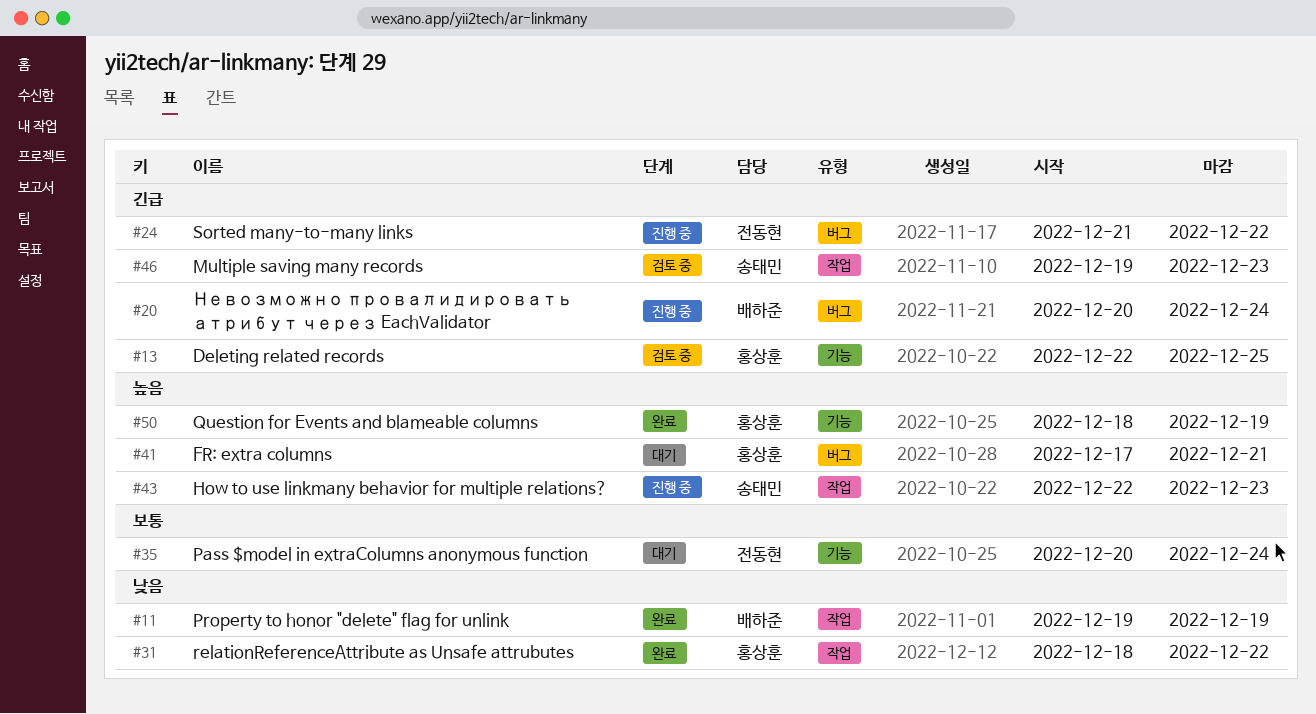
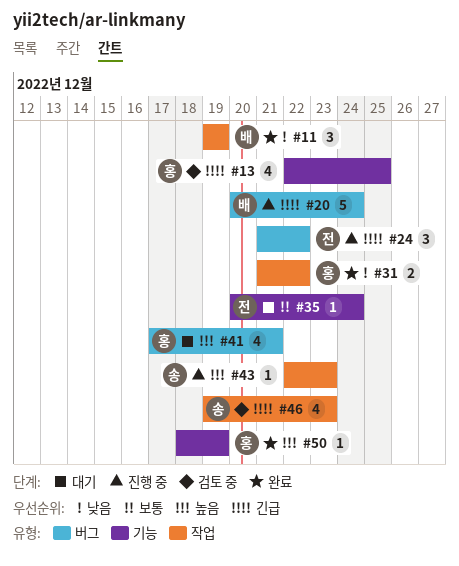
#31, start: Dec 18 -> Dec 21

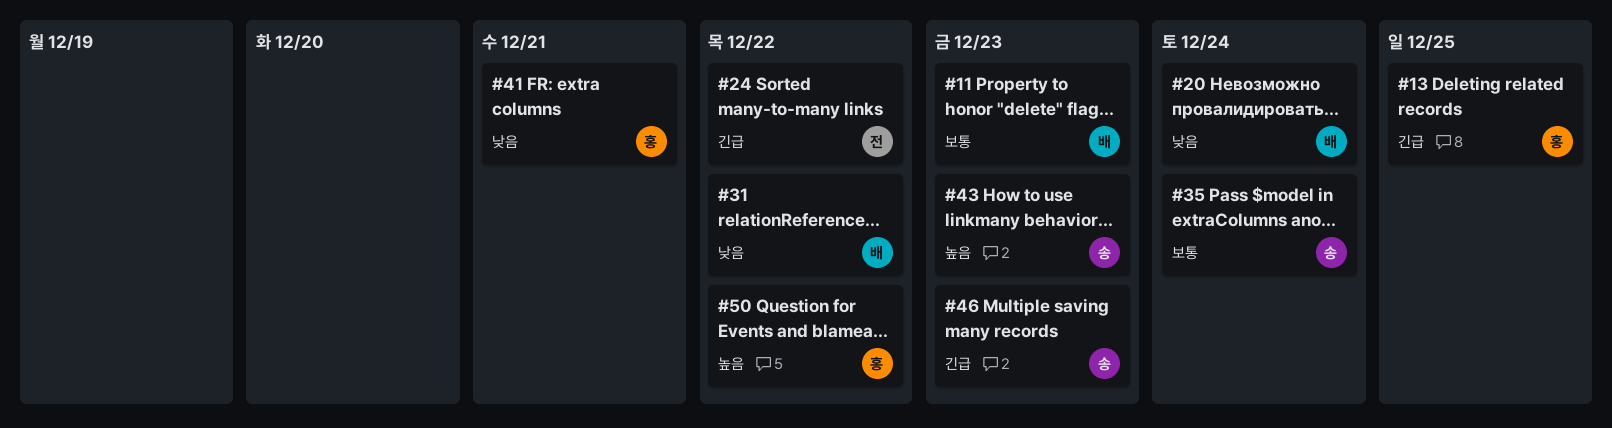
#11, priority: 낮음 -> 보통
#11, due: Dec 19 -> Dec 23
#20, priority: 긴급 -> 낮음
#31, owner: 홍 -> 배
#35, owner: 전 -> 송
#41, priority: 높음 -> 낮음
#50, due: Dec 19 -> Dec 22

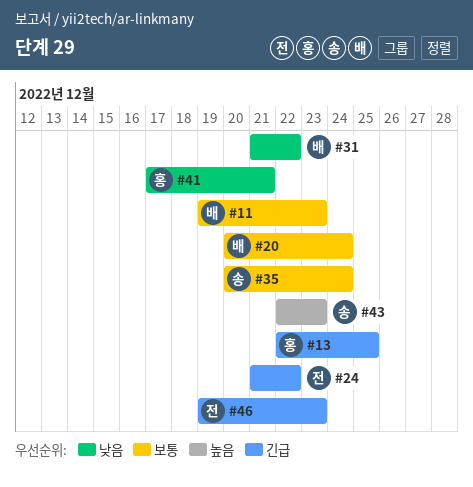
#20, priority: 낮음 -> 보통
#46, owner: 송 -> 전
#50: present -> none

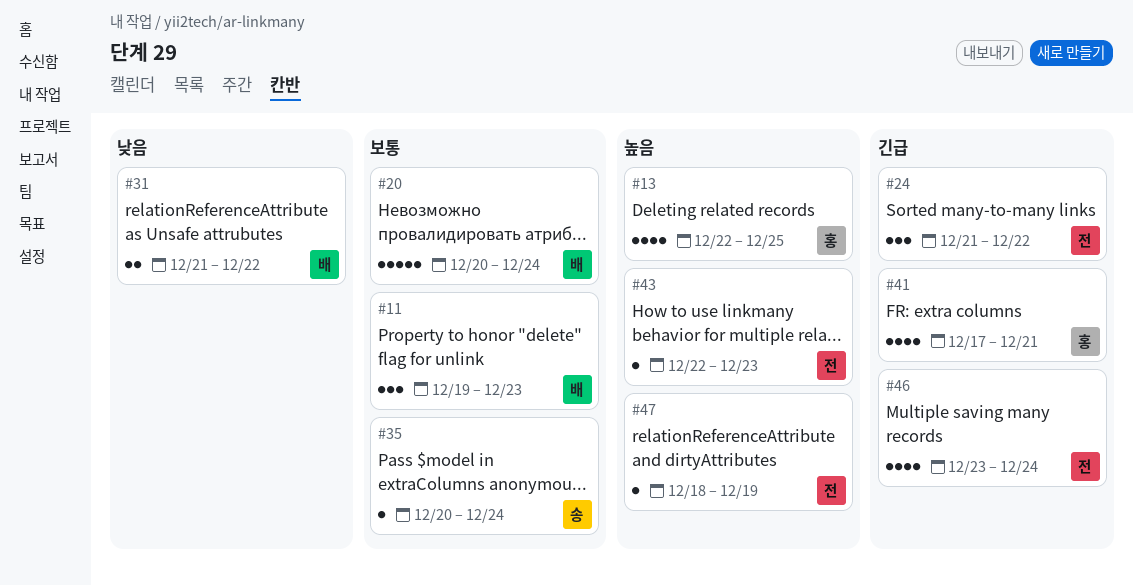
#13, priority: 긴급 -> 높음
#41, priority: 낮음 -> 긴급
#43, owner: 송 -> 전
#46, start: Dec 19 -> Dec 23
#46, due: Dec 23 -> Dec 24
#47: none -> present

